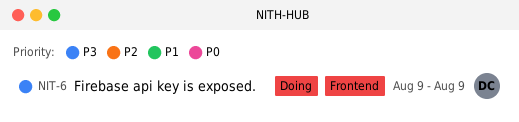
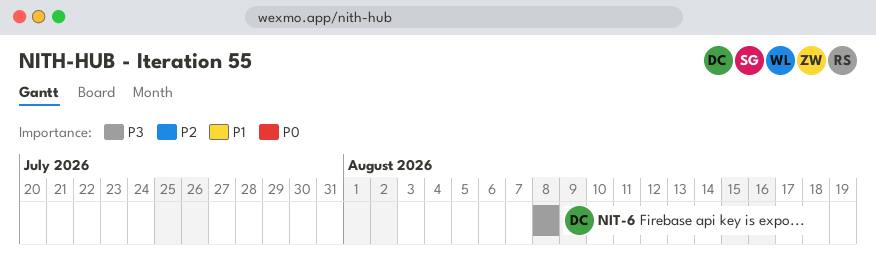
NIT-6, start: Aug 9 -> Aug 8
NIT-6, due: Aug 9 -> Aug 8

